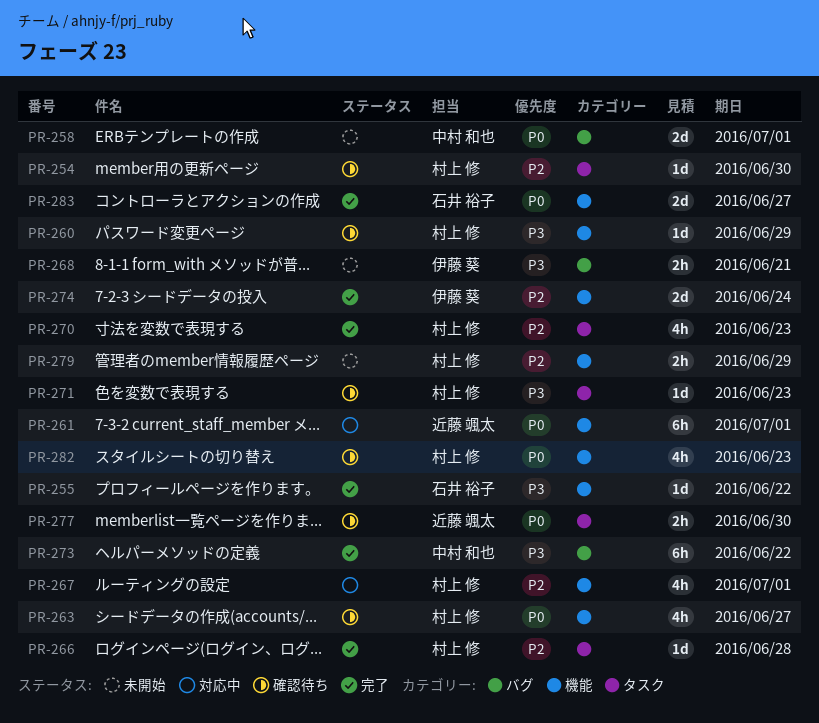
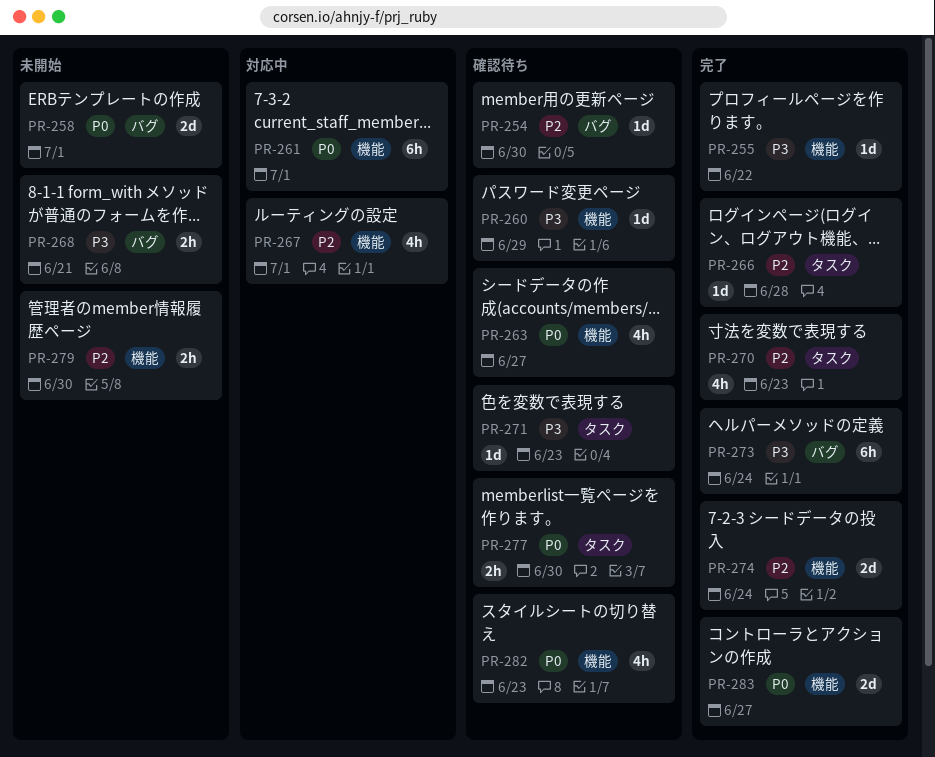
PR-254, label: タスク -> バグ
PR-273, due: Jun 22 -> Jun 24
PR-279, due: Jun 29 -> Jun 30

